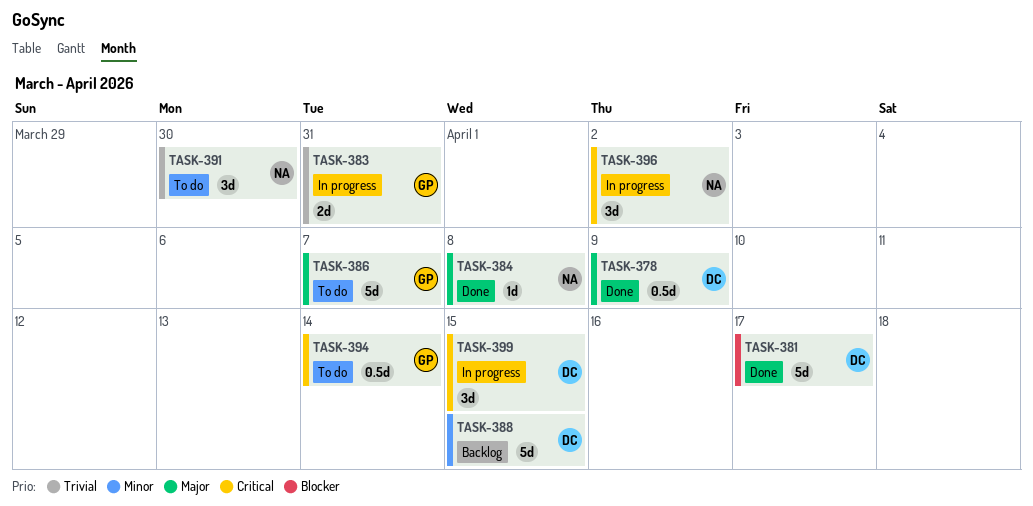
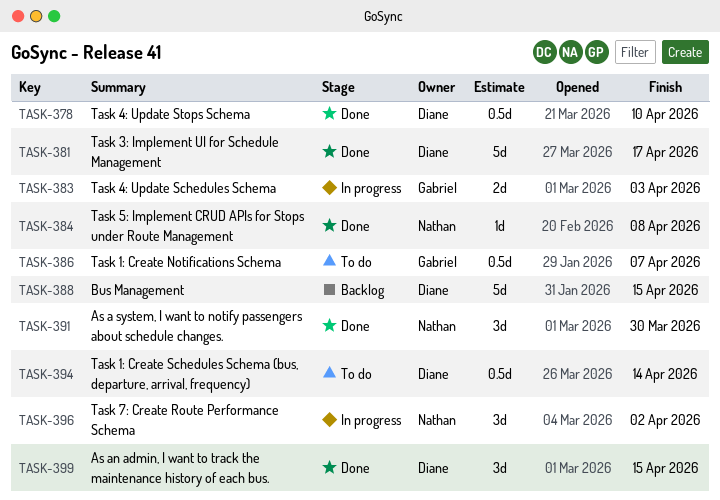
TASK-378, due: Apr 9 -> Apr 10
TASK-383, due: Mar 31 -> Apr 3
TASK-386, estimate: 5d -> 0.5d
TASK-391, status: To do -> Done
TASK-394, owner: Gabriel -> Diane
TASK-399, status: In progress -> Done

